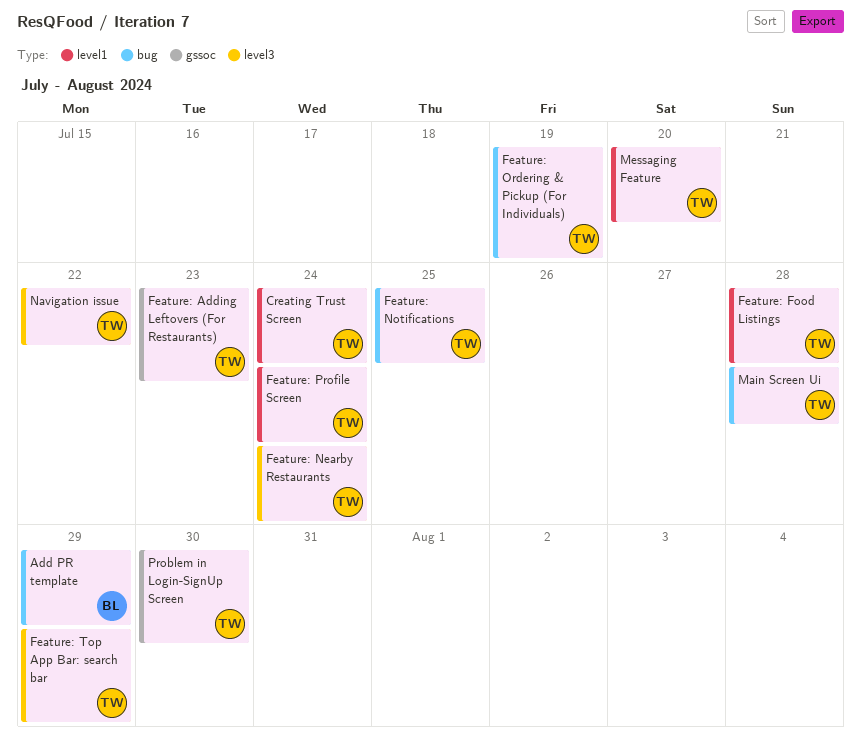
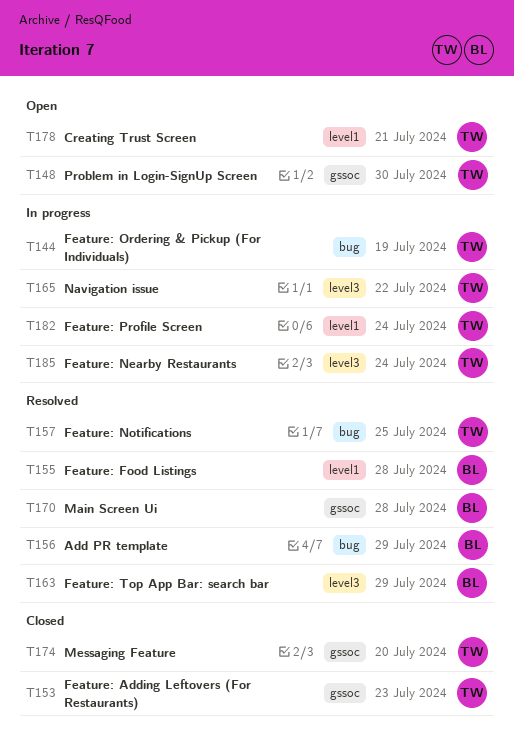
Creating Trust Screen, due: Jul 24 -> Jul 21
Feature: Food Listings, owner: TW -> BL
Feature: Top App Bar: search bar, owner: TW -> BL
Main Screen Ui, owner: TW -> BL
Main Screen Ui, label: bug -> gssoc
Messaging Feature, label: level1 -> gssoc

